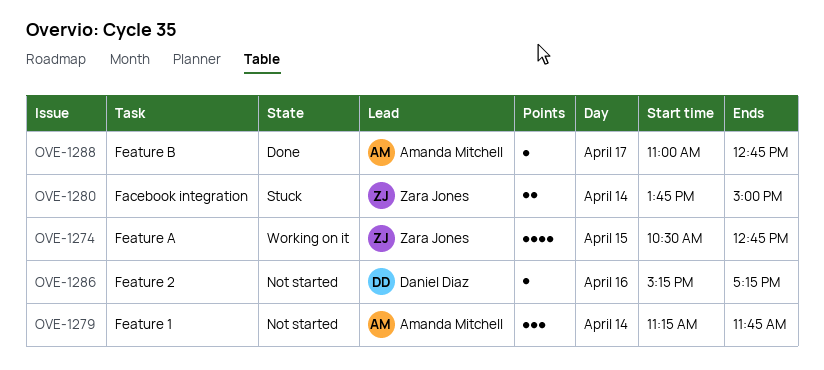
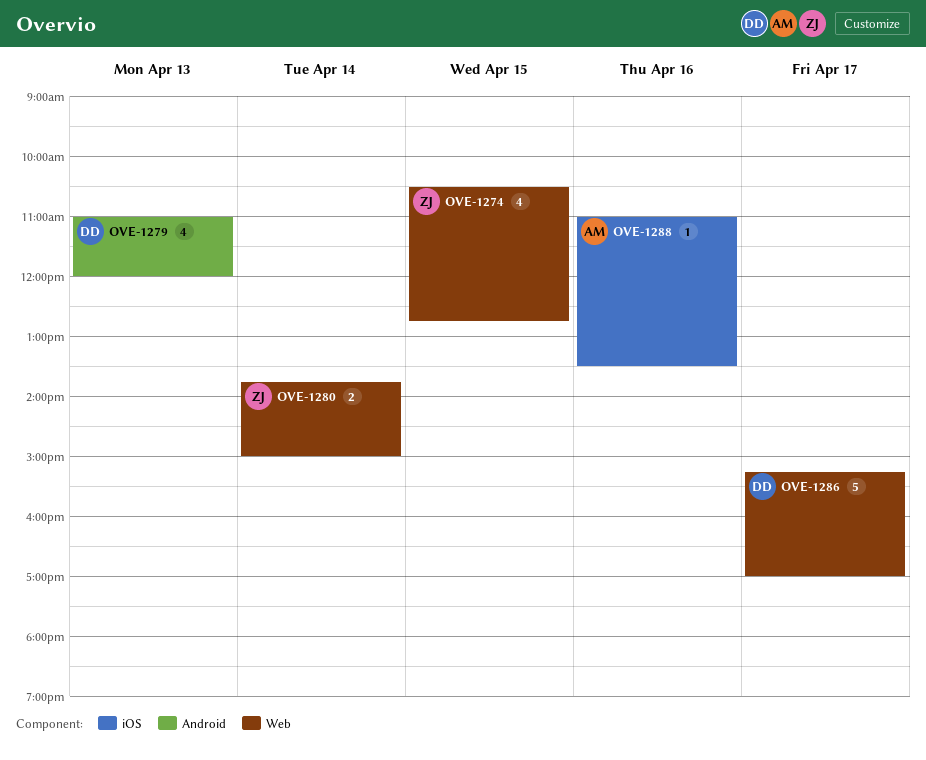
OVE-1279, owner: Amanda Mitchell -> Daniel Diaz
OVE-1279, estimate: 3 -> 4
OVE-1279, day: Apr 14 -> Apr 13
OVE-1279, begins: 11:15 -> 11:00
OVE-1279, ends: 11:45 -> 12:00
OVE-1286, estimate: 1 -> 5
OVE-1286, day: Apr 16 -> Apr 17
OVE-1286, ends: 17:15 -> 17:00
OVE-1288, day: Apr 17 -> Apr 16
OVE-1288, ends: 12:45 -> 13:30

